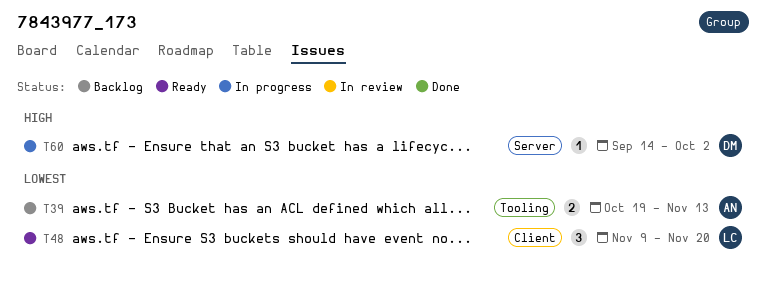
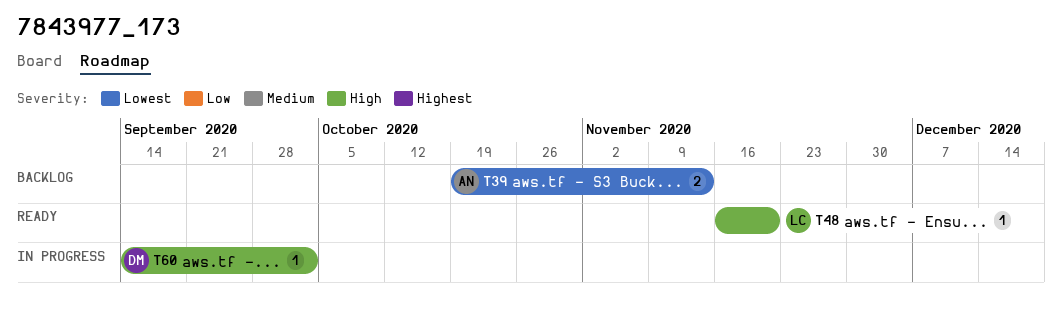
T48, priority: Lowest -> High
T48, estimate: 3 -> 1
T48, start: Nov 9 -> Nov 16

